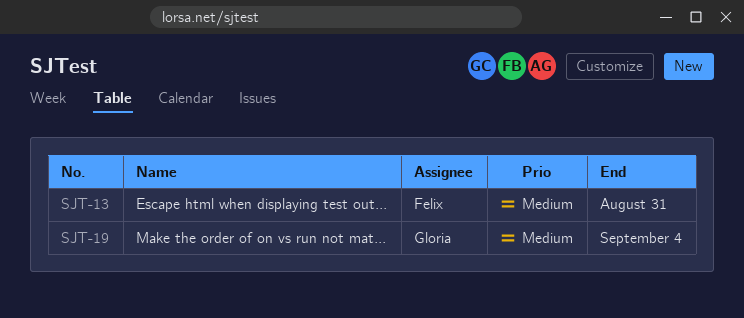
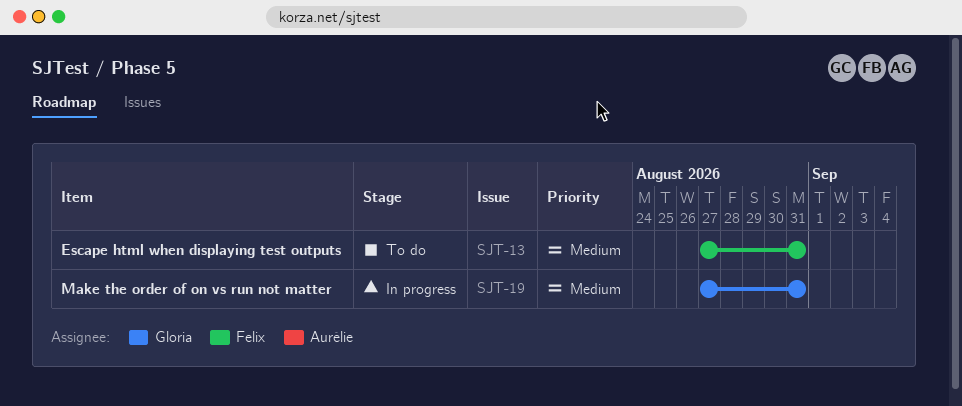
SJT-19, due: Sep 4 -> Aug 31

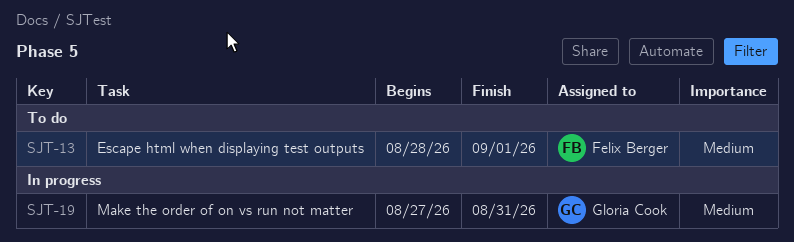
SJT-13, start: Aug 27 -> Aug 28
SJT-13, due: Aug 31 -> Sep 1

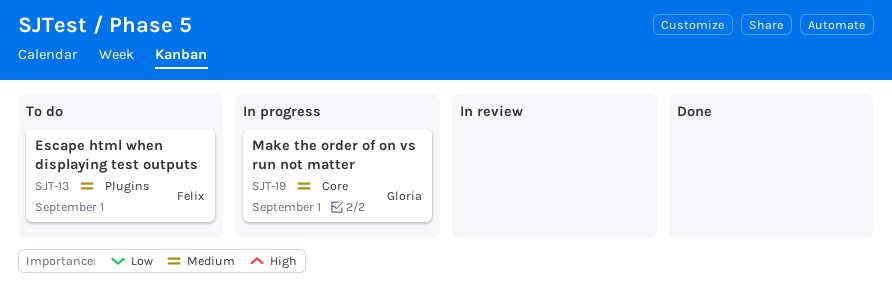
SJT-19, due: Aug 31 -> Sep 1

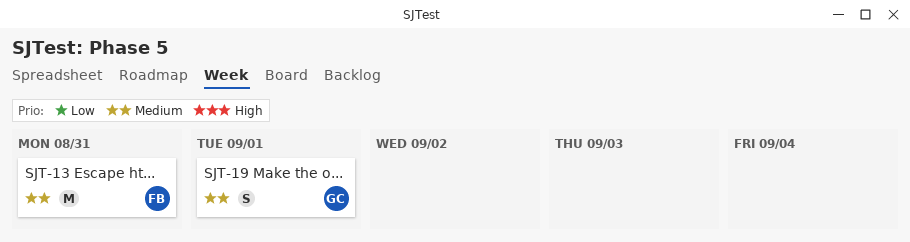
SJT-13, due: Sep 1 -> Aug 31

